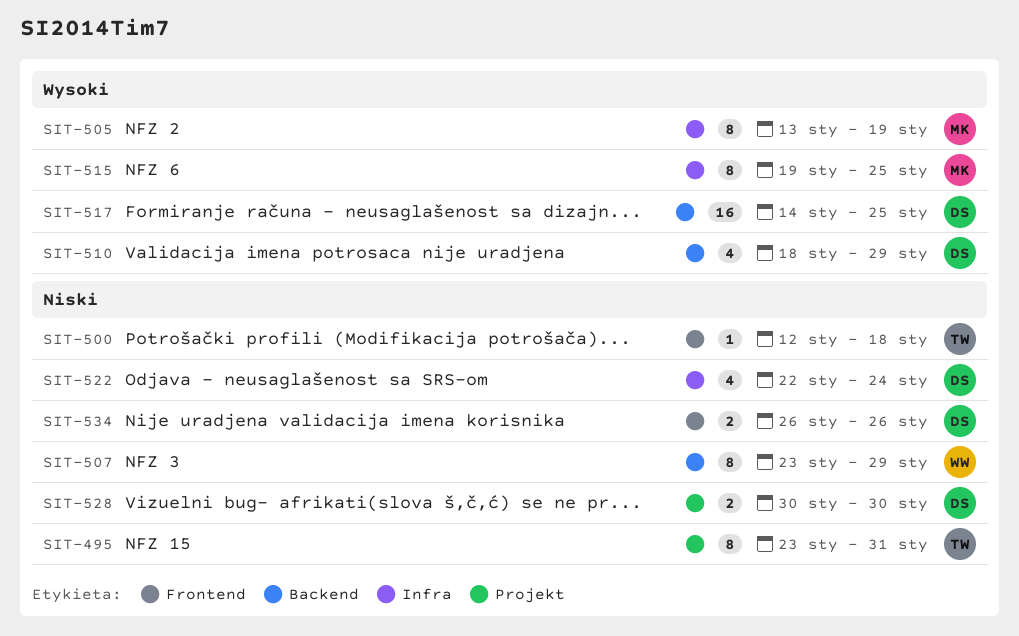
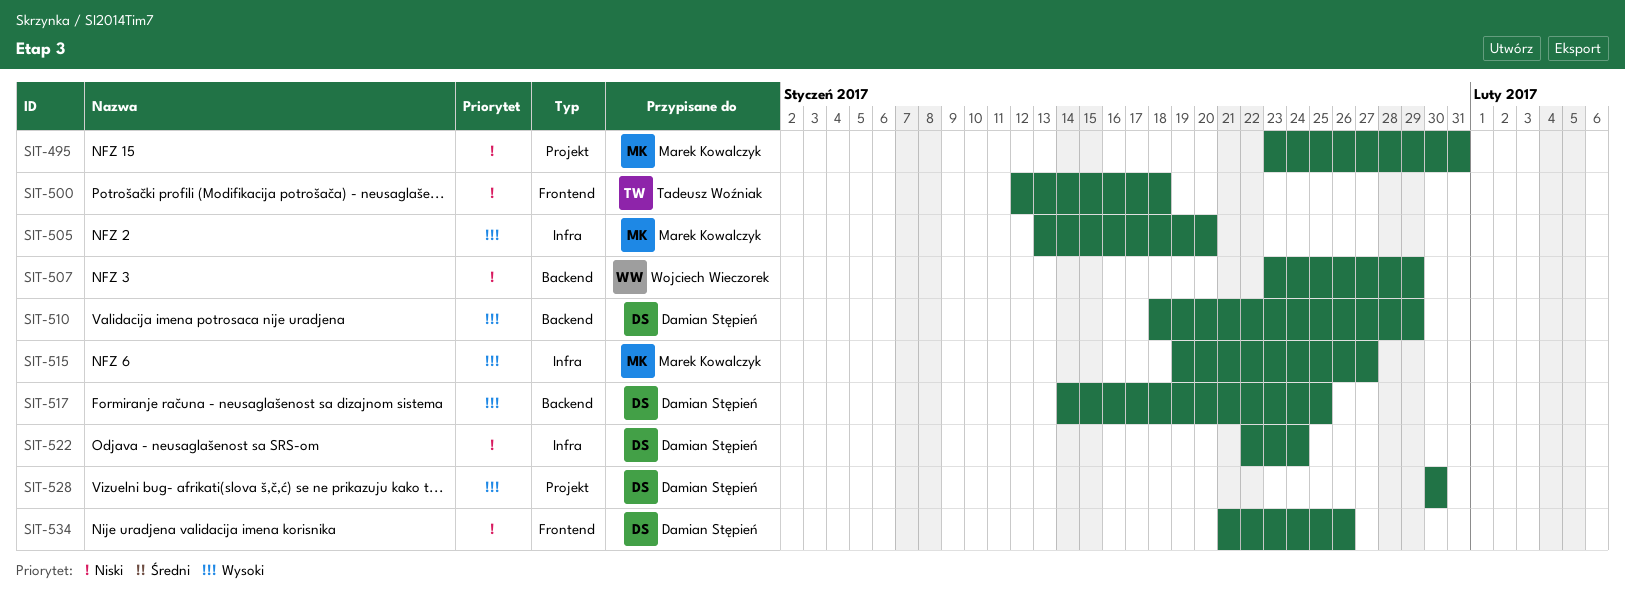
SIT-495, owner: Tadeusz Woźniak -> Marek Kowalczyk
SIT-505, due: Jan 19 -> Jan 20
SIT-515, due: Jan 25 -> Jan 27
SIT-528, priority: Niski -> Wysoki
SIT-534, start: Jan 26 -> Jan 21

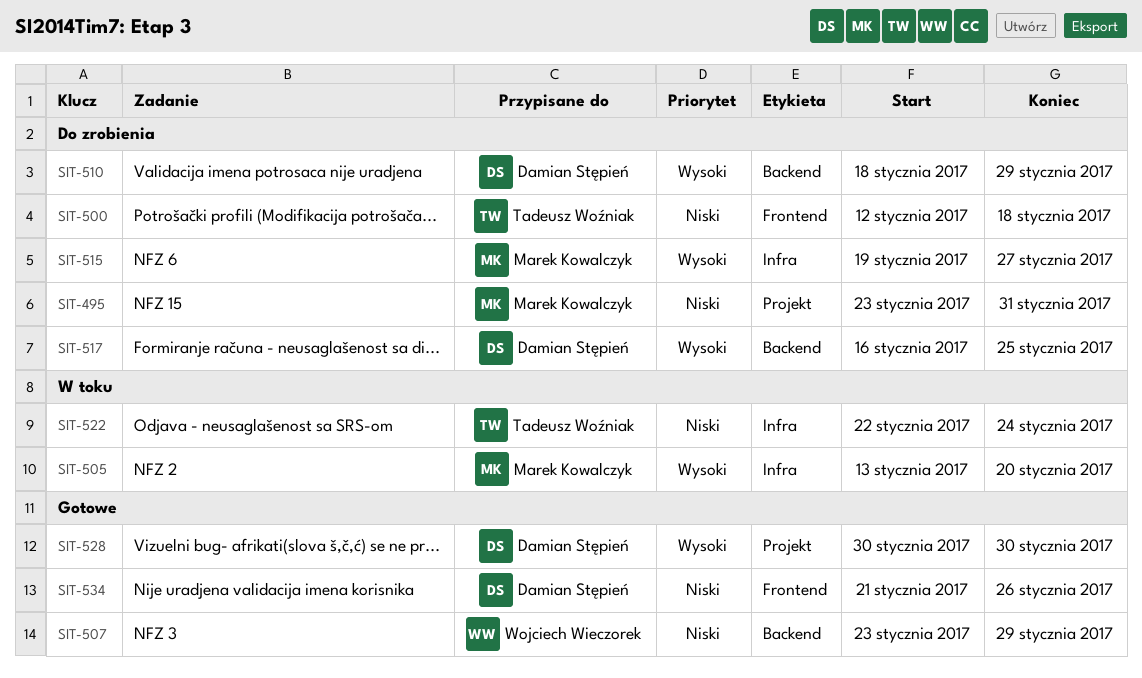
SIT-517, start: Jan 14 -> Jan 16
SIT-522, owner: Damian Stępień -> Tadeusz Woźniak

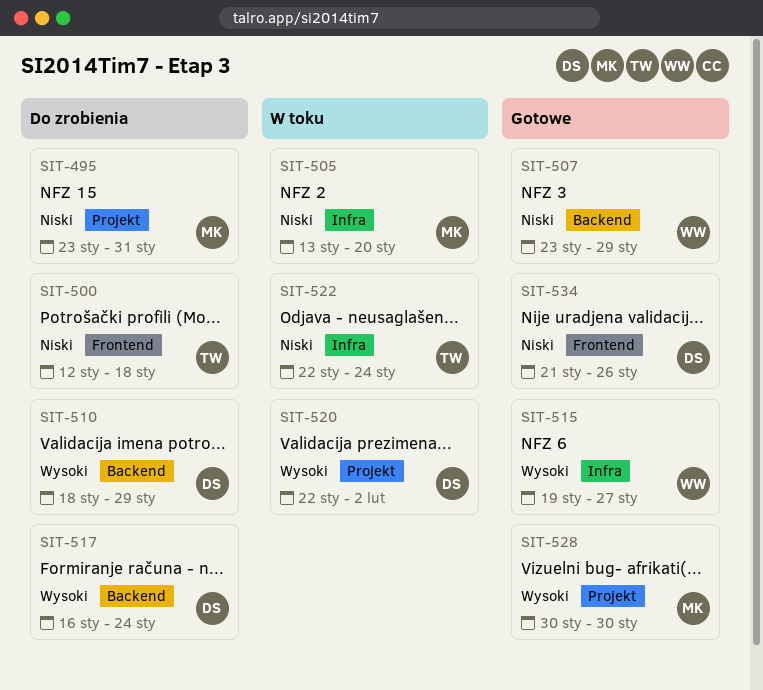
SIT-505, priority: Wysoki -> Niski
SIT-515, status: Do zrobienia -> Gotowe
SIT-515, owner: Marek Kowalczyk -> Wojciech Wieczorek
SIT-517, due: Jan 25 -> Jan 24
SIT-520: none -> present
SIT-528, owner: Damian Stępień -> Marek Kowalczyk

